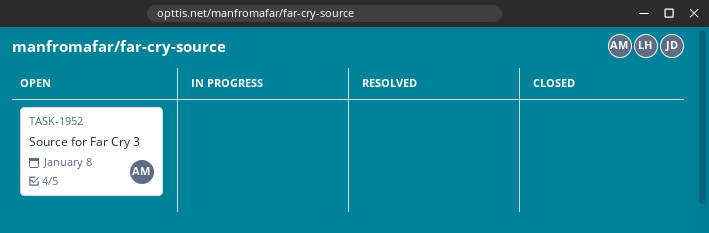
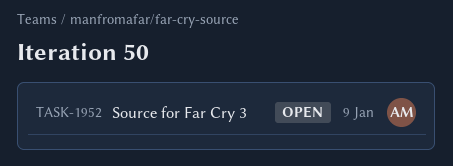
TASK-1952, due: Jan 8 -> Jan 9

